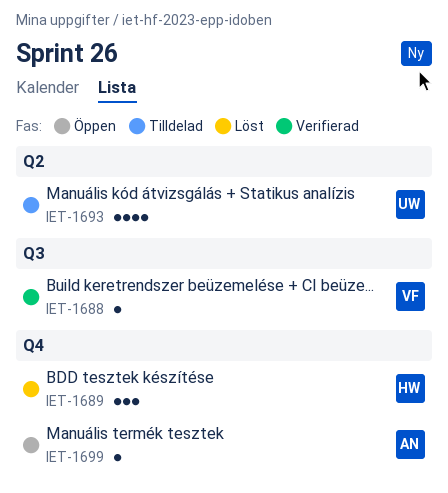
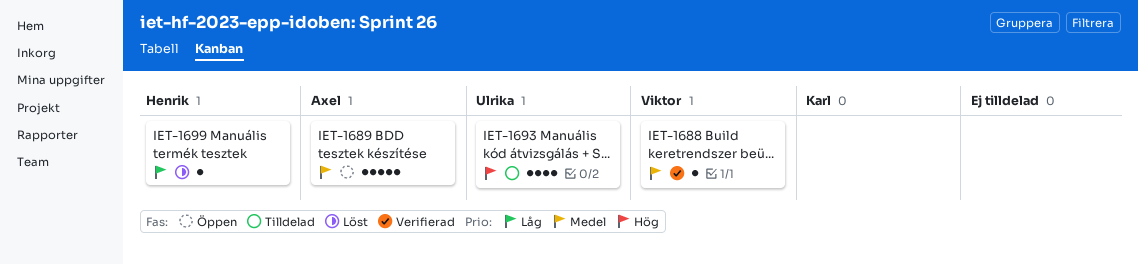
IET-1689, status: Löst -> Öppen
IET-1689, owner: Henrik -> Axel
IET-1689, estimate: 3 -> 5
IET-1699, status: Öppen -> Löst
IET-1699, owner: Axel -> Henrik

